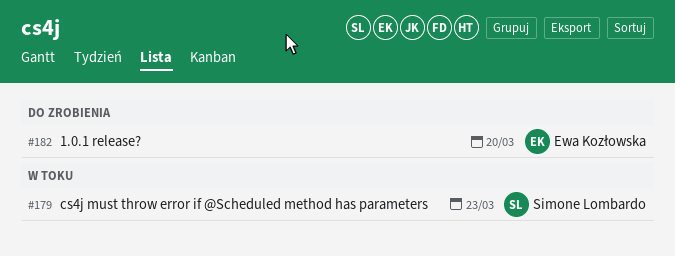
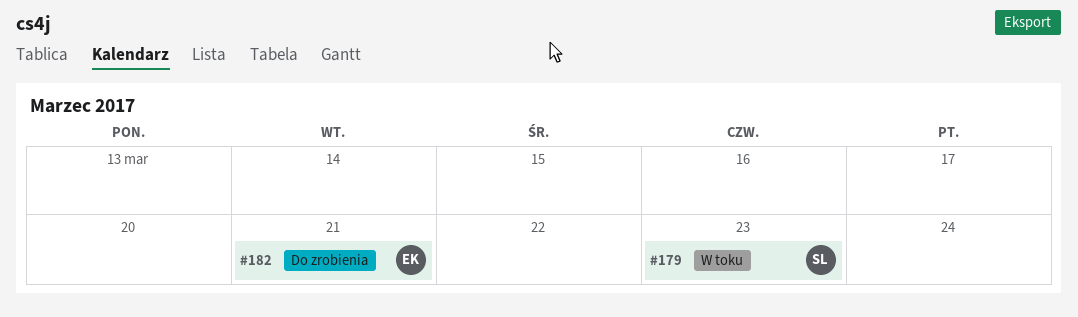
#182, due: Mar 20 -> Mar 21

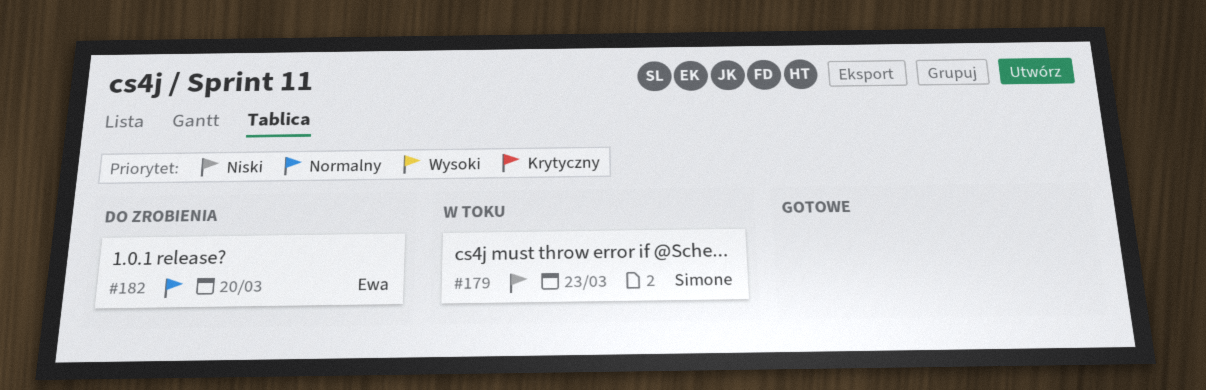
#182, due: Mar 21 -> Mar 20

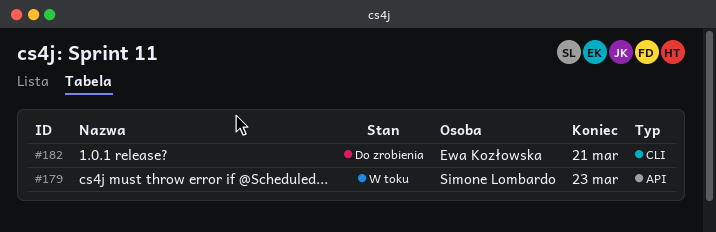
#182, due: Mar 20 -> Mar 21

